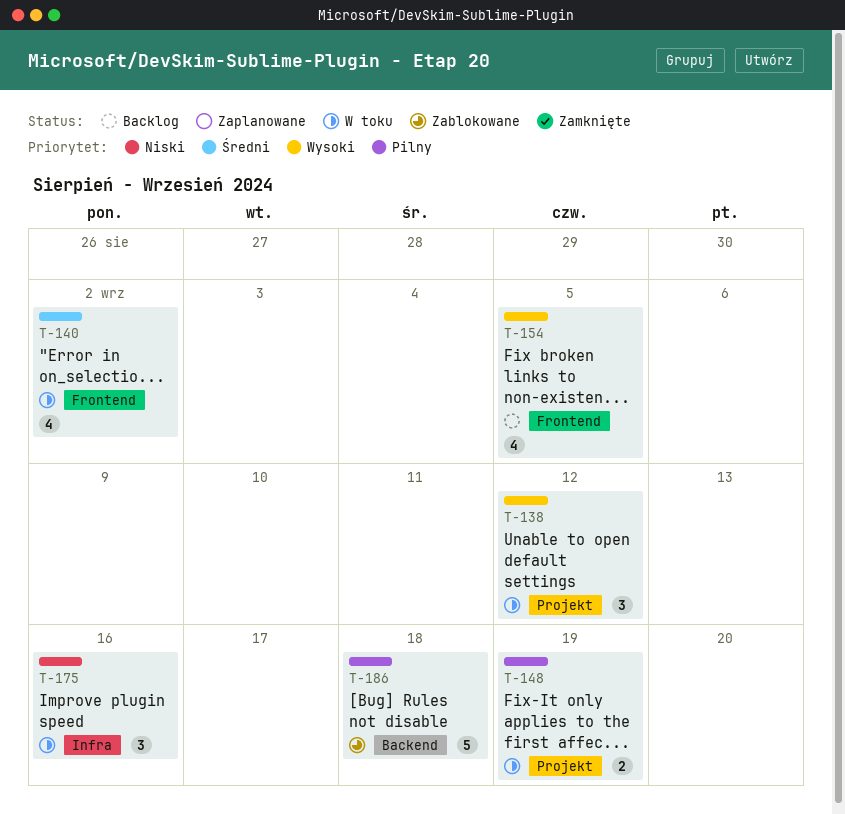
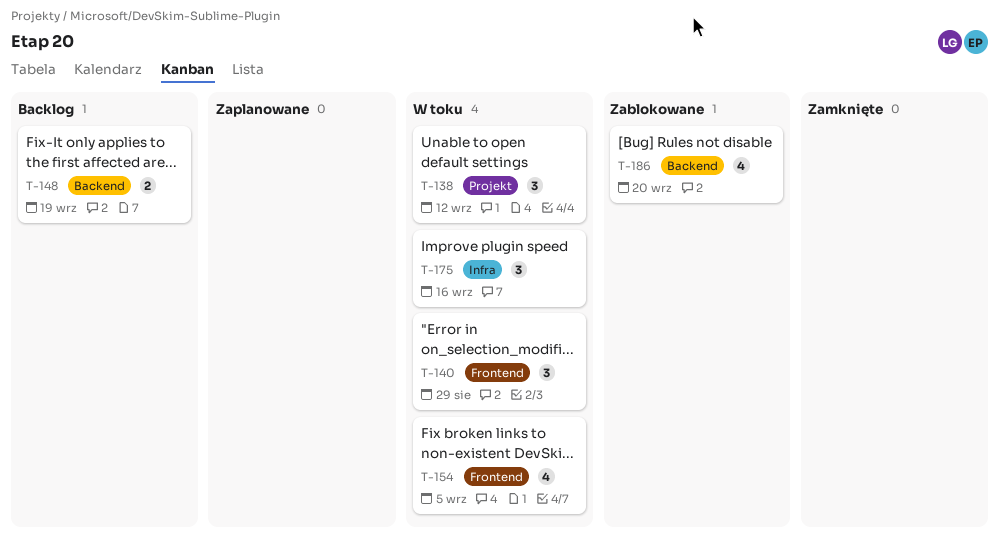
T-140, estimate: 4 -> 3
T-140, due: Sep 2 -> Aug 29
T-148, status: W toku -> Backlog
T-148, label: Projekt -> Backend
T-154, status: Backlog -> W toku
T-186, estimate: 5 -> 4
T-186, due: Sep 18 -> Sep 20

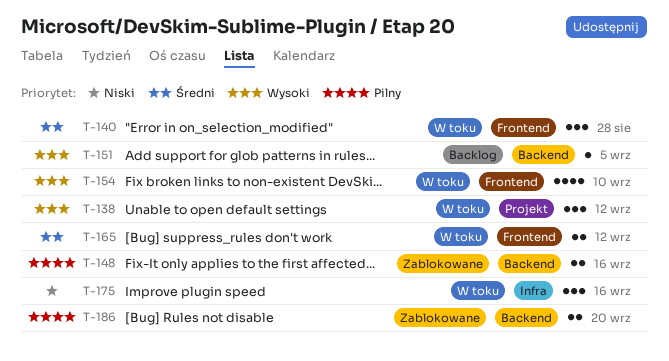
T-140, due: Aug 29 -> Aug 28
T-148, status: Backlog -> Zablokowane
T-148, due: Sep 19 -> Sep 16
T-151: none -> present
T-154, due: Sep 5 -> Sep 10
T-165: none -> present
T-186, estimate: 4 -> 2

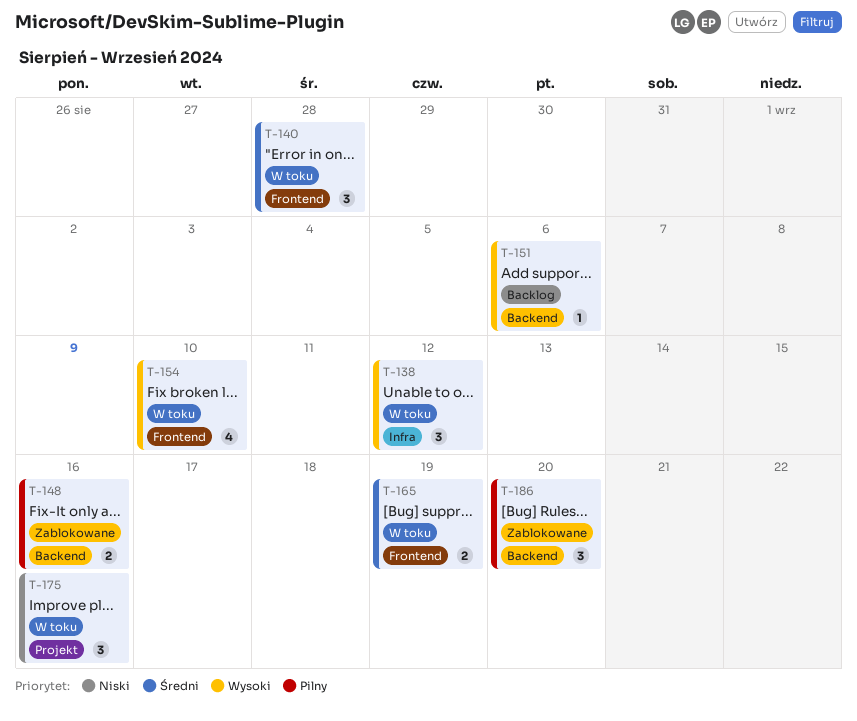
T-138, label: Projekt -> Infra
T-151, due: Sep 5 -> Sep 6
T-165, due: Sep 12 -> Sep 19
T-175, label: Infra -> Projekt
T-186, estimate: 2 -> 3

